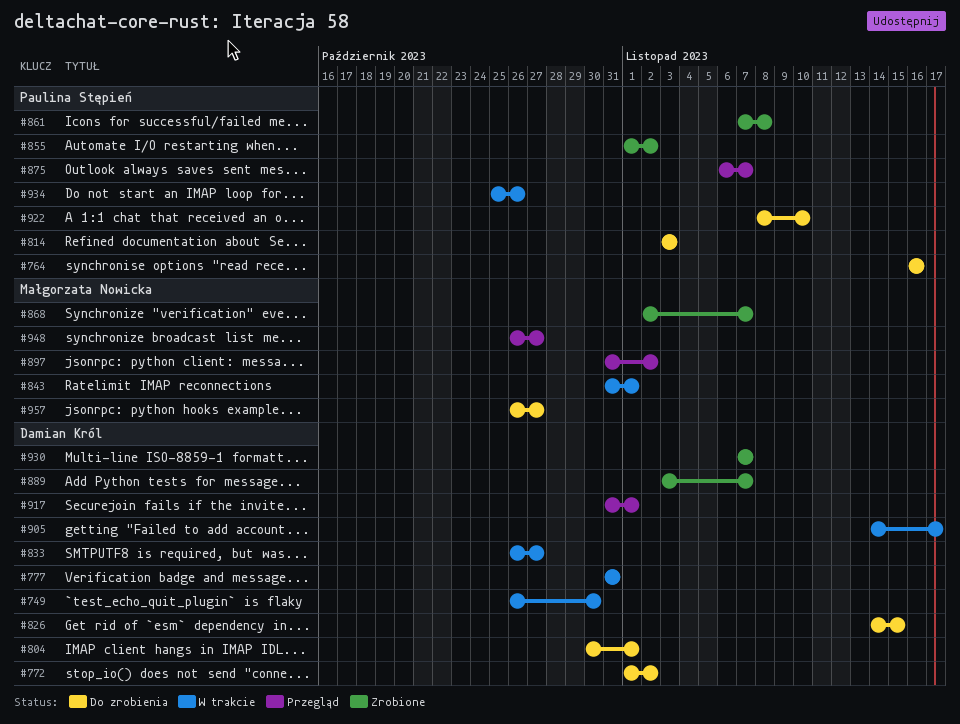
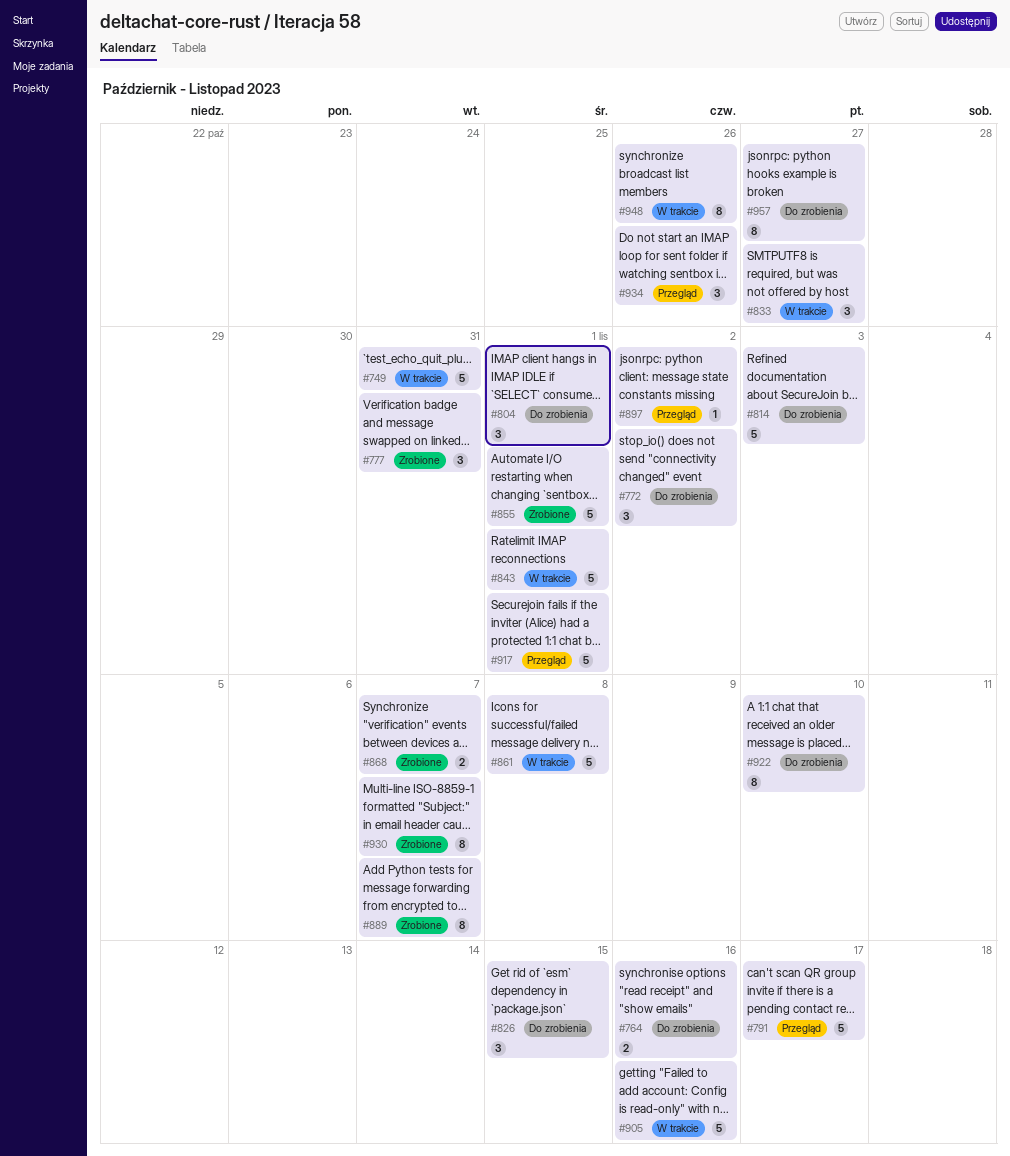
#749, due: Oct 30 -> Oct 31
#777, status: W trakcie -> Zrobione
#791: none -> present
#855, due: Nov 2 -> Nov 1
#861, status: Zrobione -> W trakcie
#875: present -> none
#905, due: Nov 17 -> Nov 16
#934, status: W trakcie -> Przegląd
#948, status: Przegląd -> W trakcie
#948, due: Oct 27 -> Oct 26

